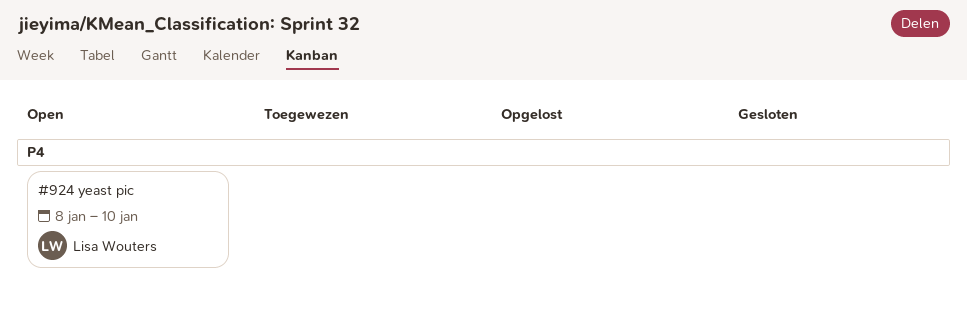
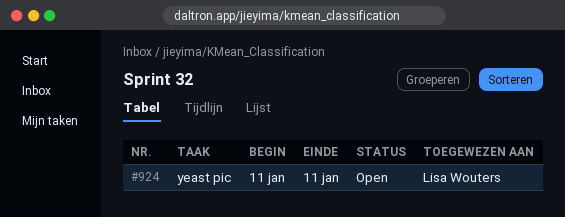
#924, start: Jan 8 -> Jan 11
#924, due: Jan 10 -> Jan 11

